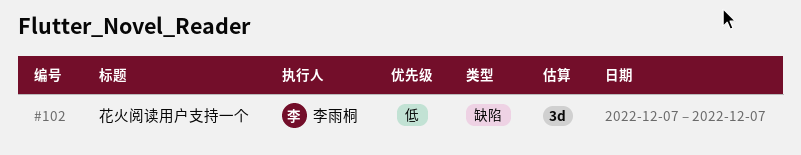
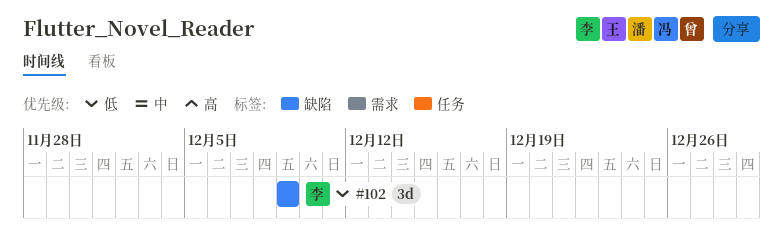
#102, start: Dec 7 -> Dec 9
#102, due: Dec 7 -> Dec 9

